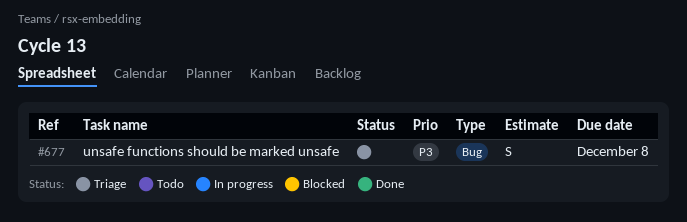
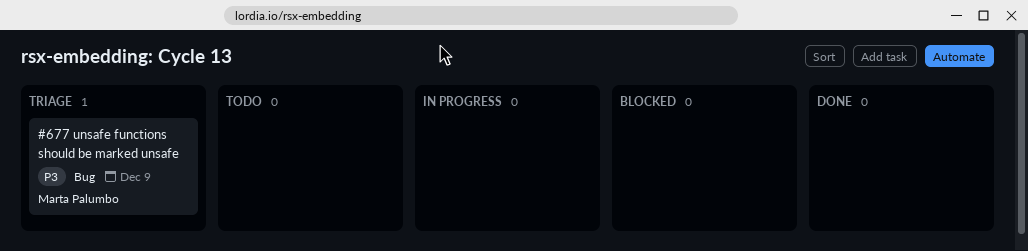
#677, due: Dec 8 -> Dec 9

